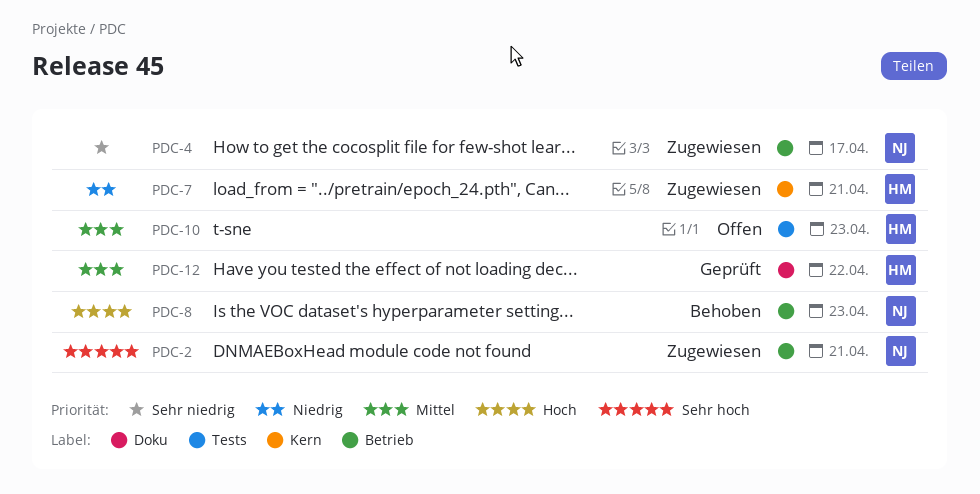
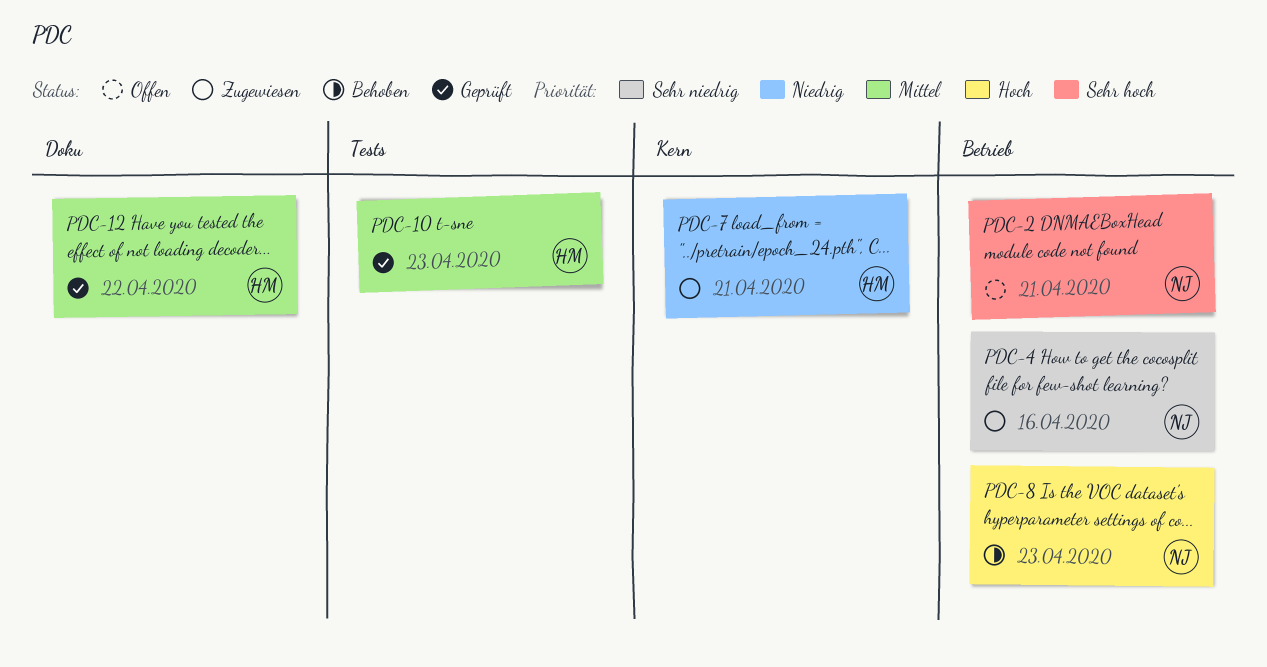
PDC-2, status: Zugewiesen -> Offen
PDC-4, due: Apr 17 -> Apr 16
PDC-10, status: Offen -> Geprüft

